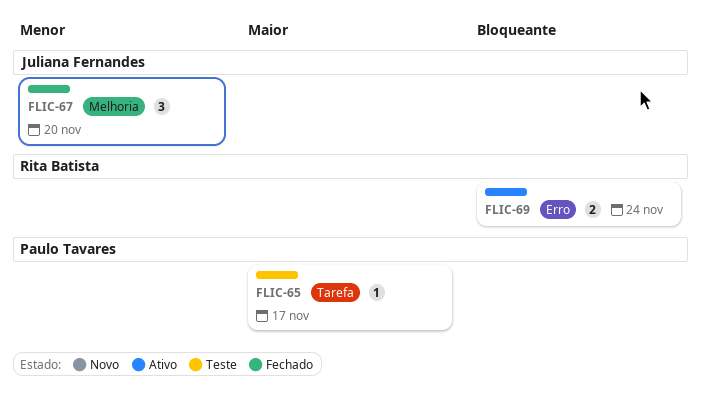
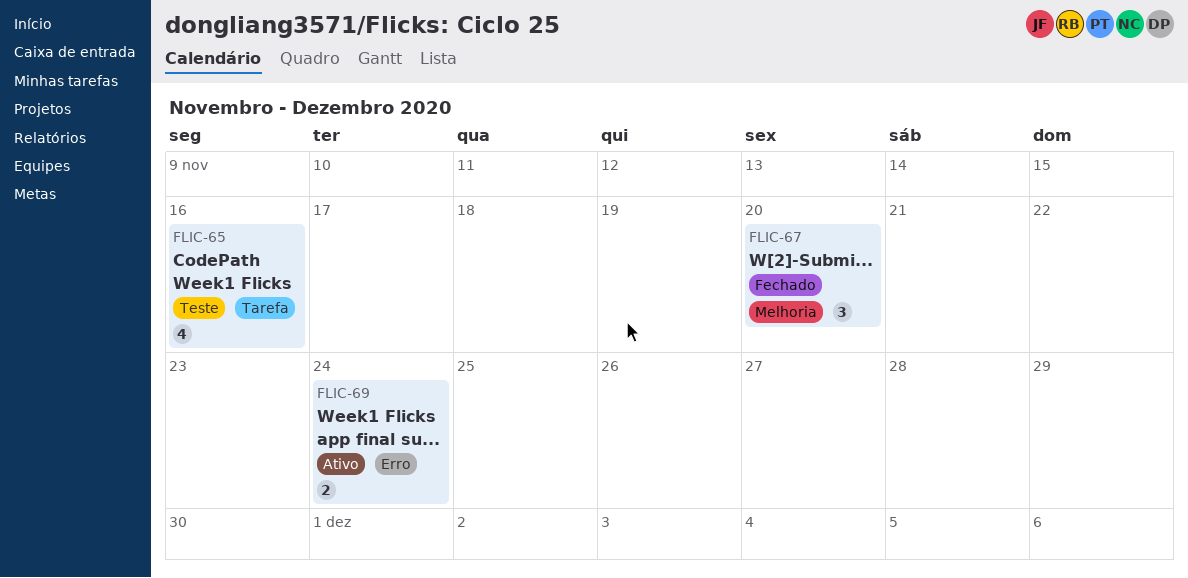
FLIC-65, estimate: 1 -> 4
FLIC-65, due: Nov 17 -> Nov 16

